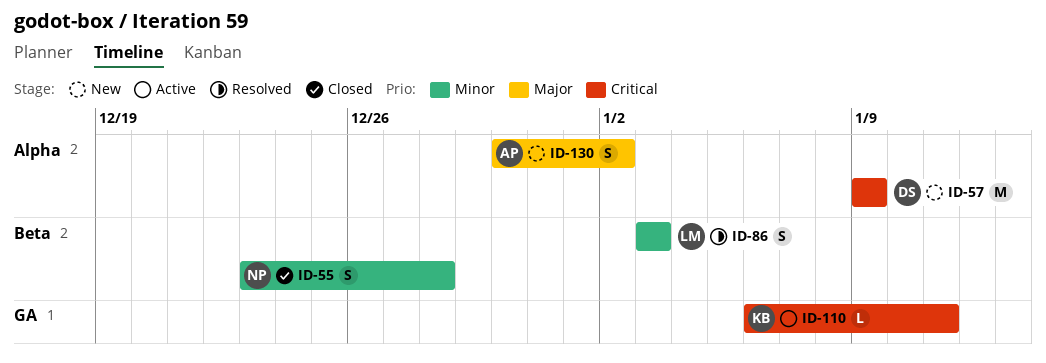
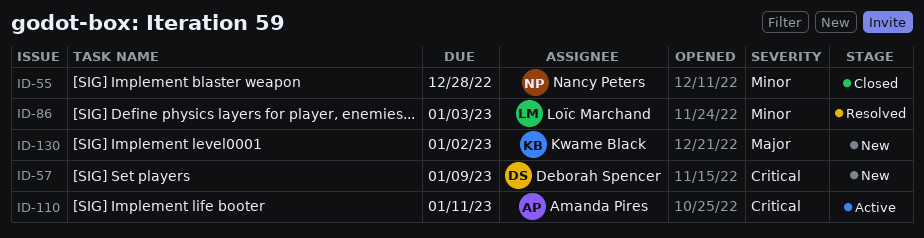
ID-110, owner: Kwame Black -> Amanda Pires
ID-130, owner: Amanda Pires -> Kwame Black

